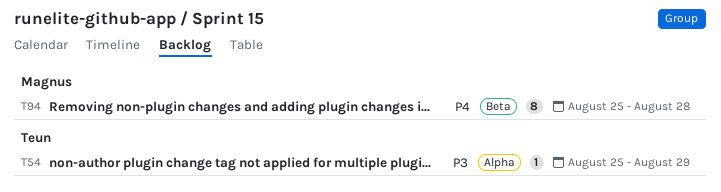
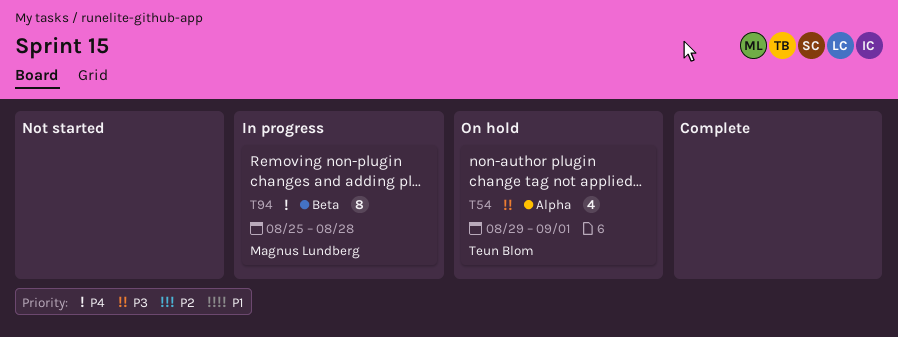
T54, estimate: 1 -> 4
T54, start: Aug 25 -> Aug 29
T54, due: Aug 29 -> Sep 1

